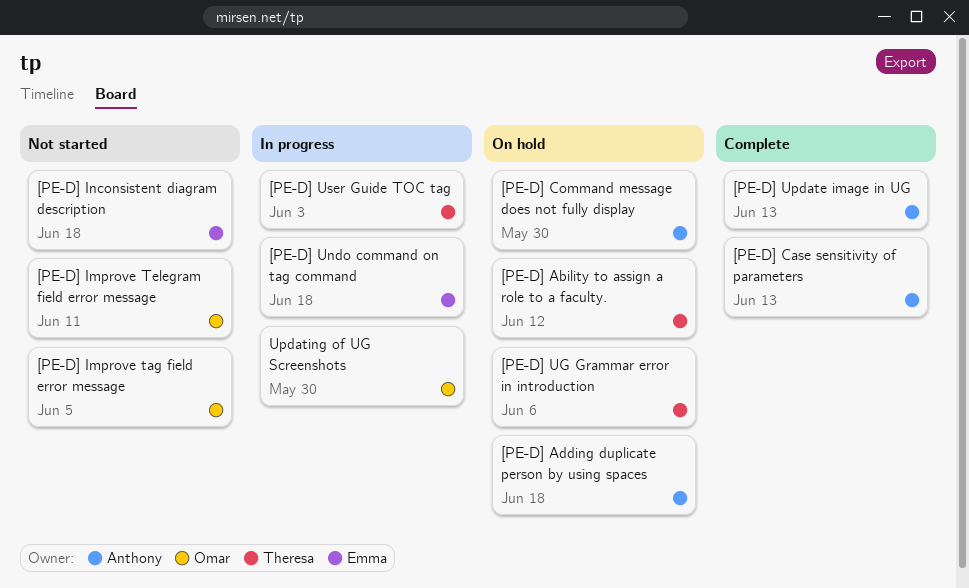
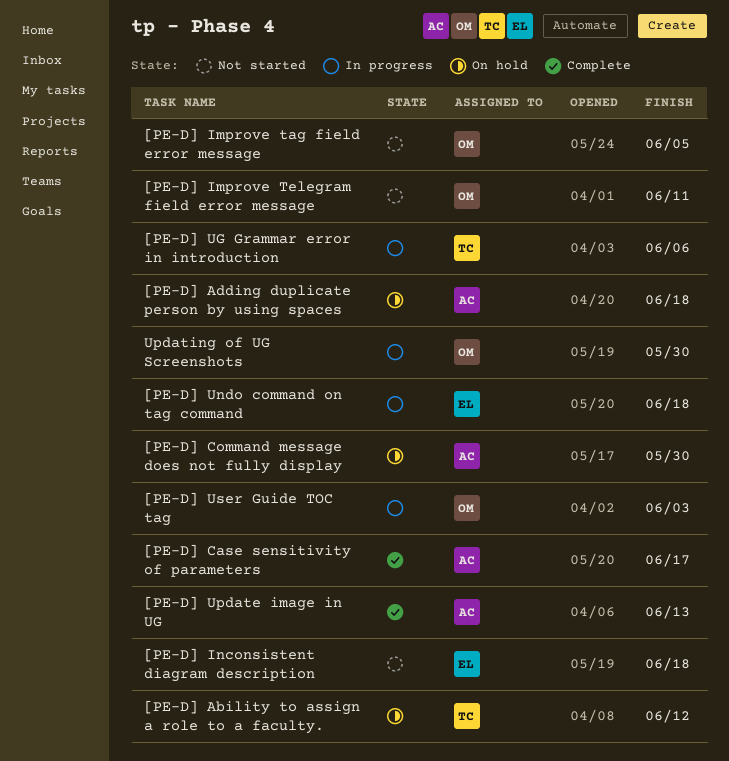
[PE-D] Case sensitivity of parameters, due: Jun 13 -> Jun 17
[PE-D] UG Grammar error in introduction, status: On hold -> In progress
[PE-D] User Guide TOC tag, owner: Theresa -> Omar

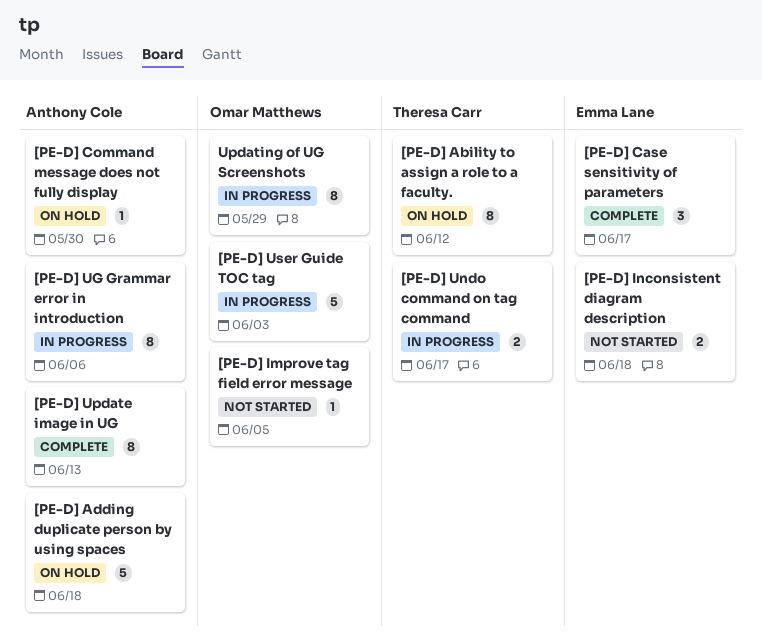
[PE-D] Case sensitivity of parameters, owner: Anthony Cole -> Emma Lane
[PE-D] Improve Telegram field error message: present -> none
[PE-D] UG Grammar error in introduction, owner: Theresa Carr -> Anthony Cole
[PE-D] Undo command on tag command, owner: Emma Lane -> Theresa Carr
[PE-D] Undo command on tag command, due: Jun 18 -> Jun 17
Updating of UG Screenshots, due: May 30 -> May 29

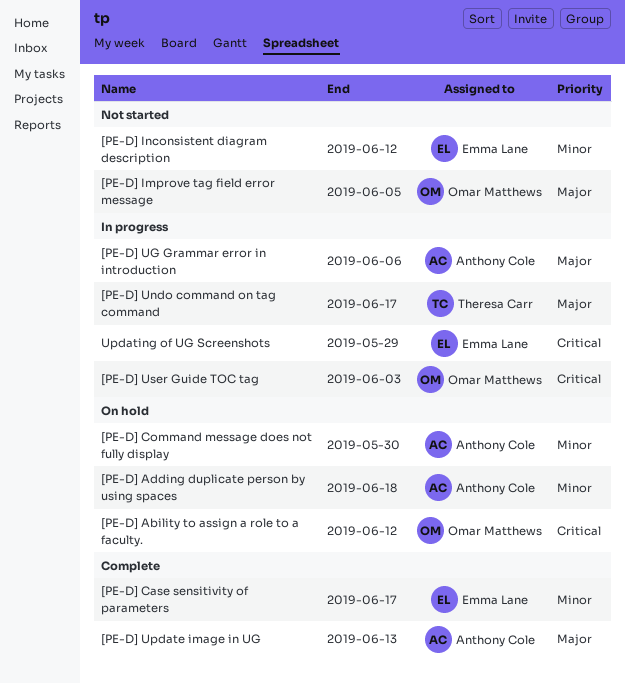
[PE-D] Ability to assign a role to a faculty., owner: Theresa Carr -> Omar Matthews
[PE-D] Inconsistent diagram description, due: Jun 18 -> Jun 12
Updating of UG Screenshots, owner: Omar Matthews -> Emma Lane

